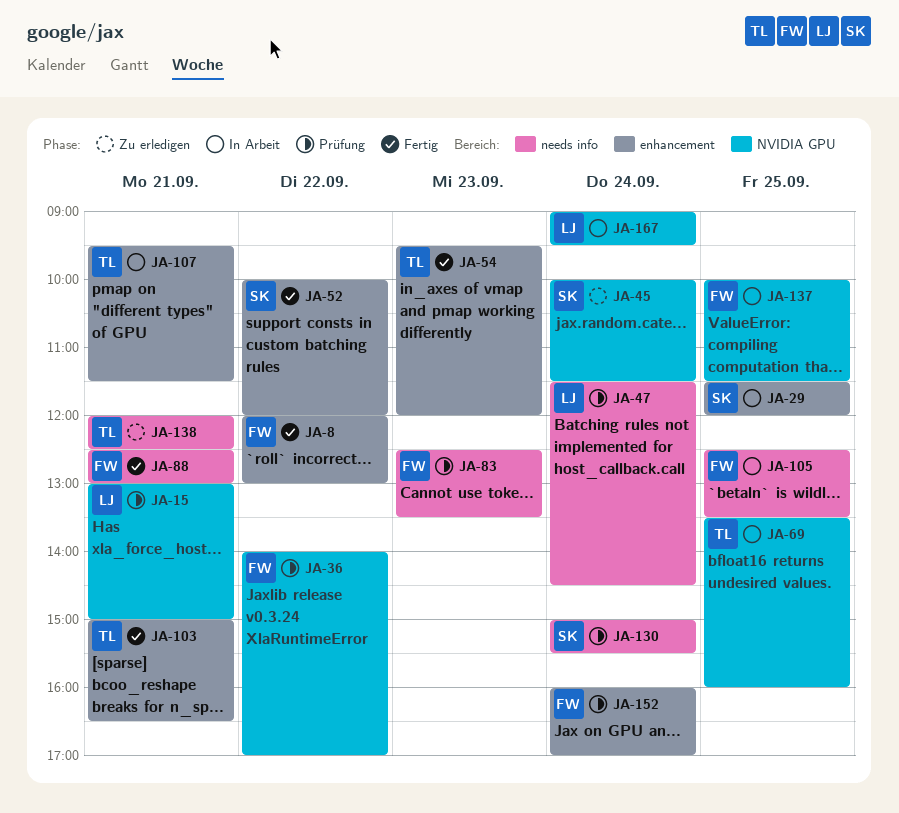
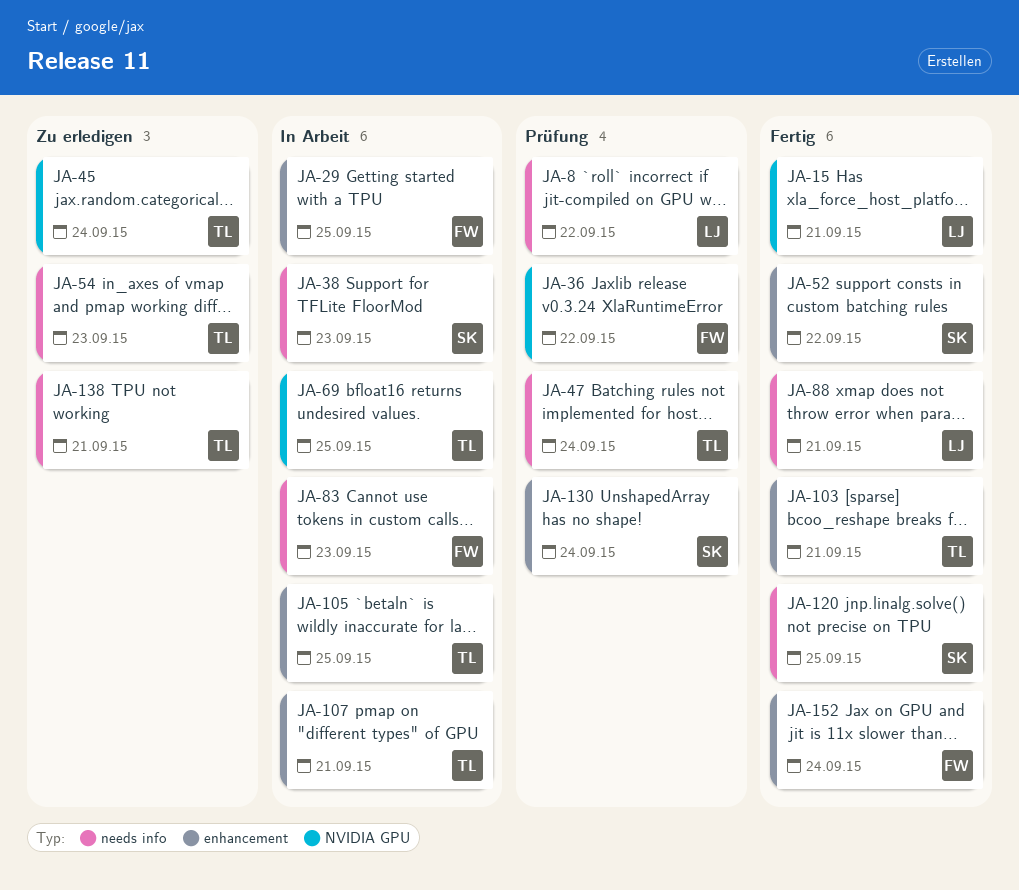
JA-8, status: Fertig -> Prüfung
JA-8, owner: FW -> LJ
JA-8, label: enhancement -> needs info
JA-15, status: Prüfung -> Fertig
JA-29, owner: SK -> FW
JA-38: none -> present
JA-45, owner: SK -> TL
JA-47, owner: LJ -> TL
JA-54, status: Fertig -> Zu erledigen
JA-54, label: enhancement -> needs info
JA-83, status: Prüfung -> In Arbeit
JA-88, owner: FW -> LJ
JA-105, owner: FW -> TL
JA-105, label: needs info -> enhancement
JA-120: none -> present
JA-130, label: needs info -> enhancement
JA-137: present -> none
JA-152, status: Prüfung -> Fertig
JA-167: present -> none

